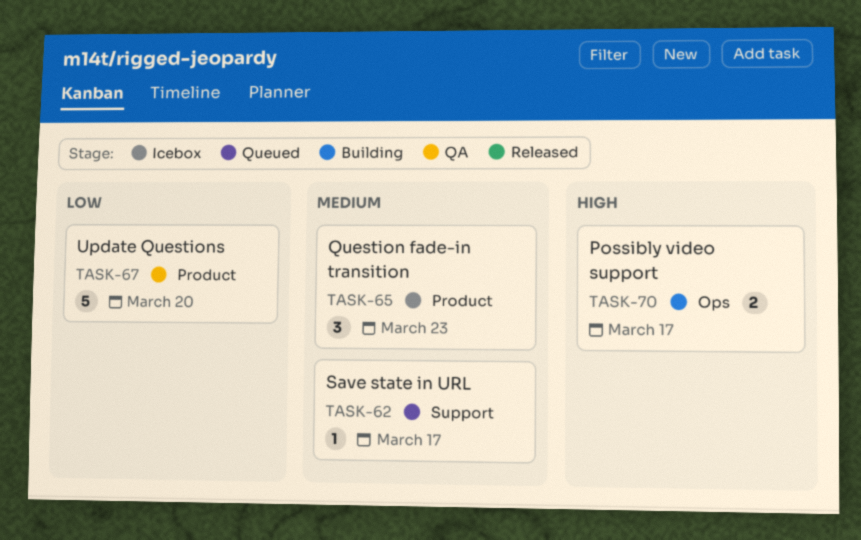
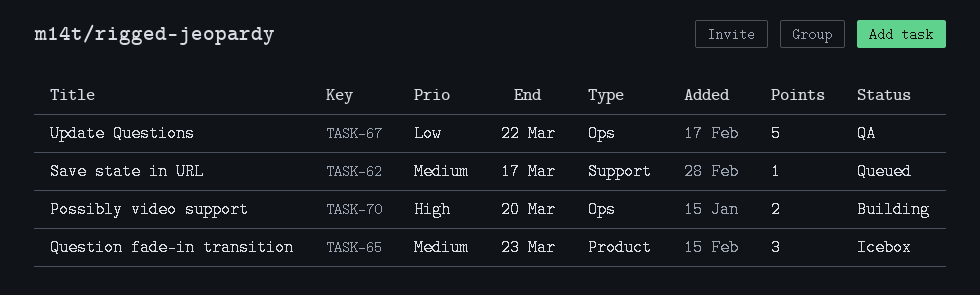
TASK-67, label: Product -> Ops
TASK-67, due: Mar 20 -> Mar 22
TASK-70, due: Mar 17 -> Mar 20

